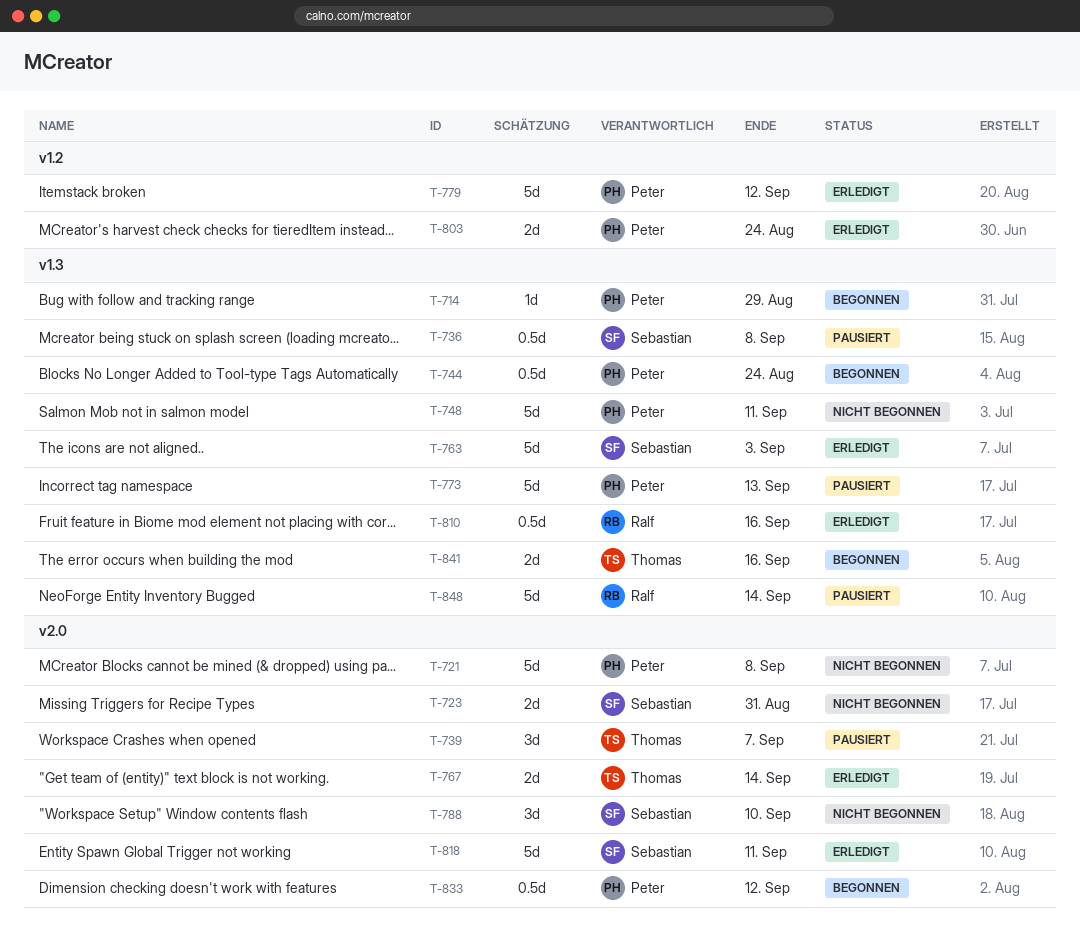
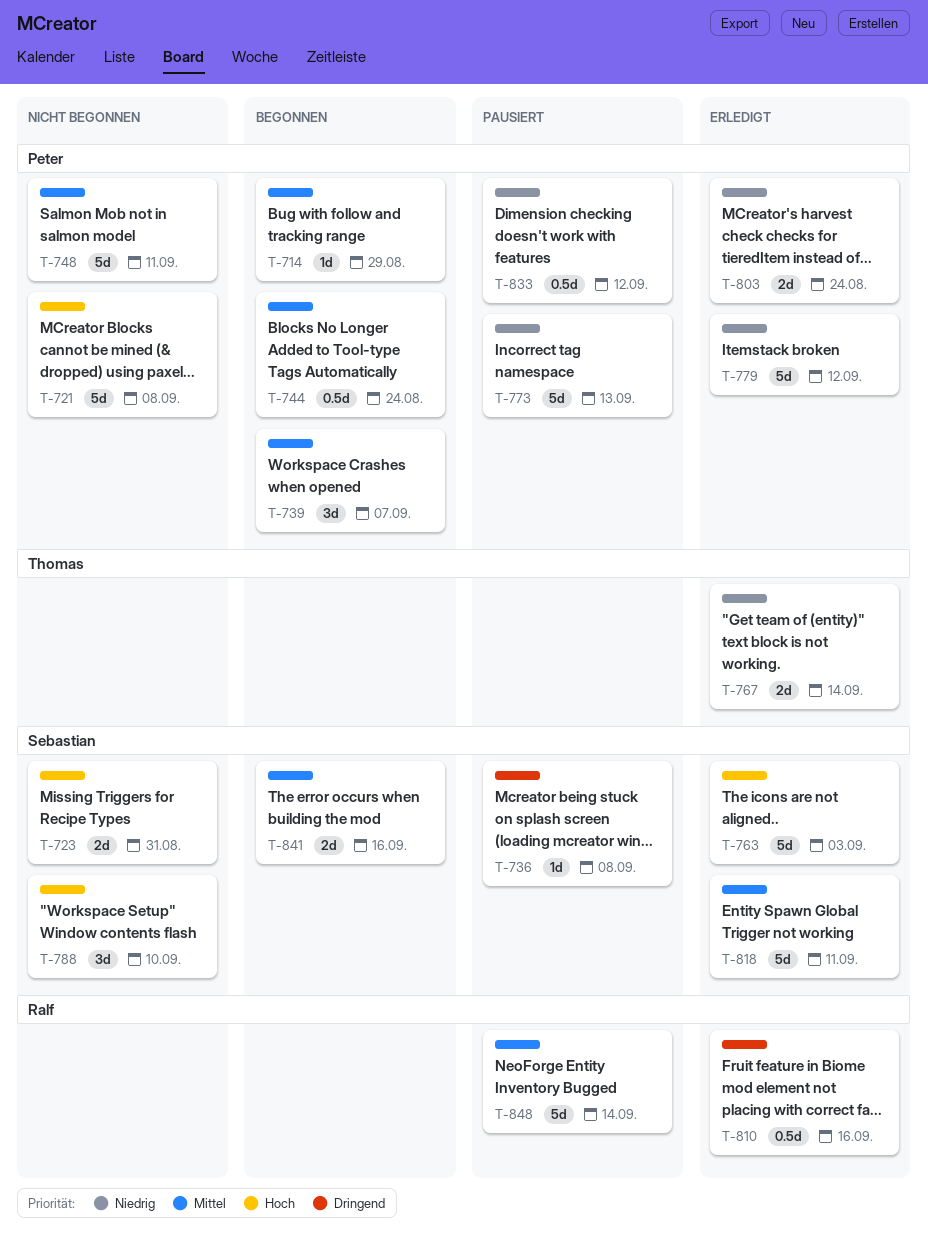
T-736, estimate: 0.5d -> 1d
T-739, status: Pausiert -> Begonnen
T-739, owner: Thomas -> Peter
T-833, status: Begonnen -> Pausiert
T-841, owner: Thomas -> Sebastian

